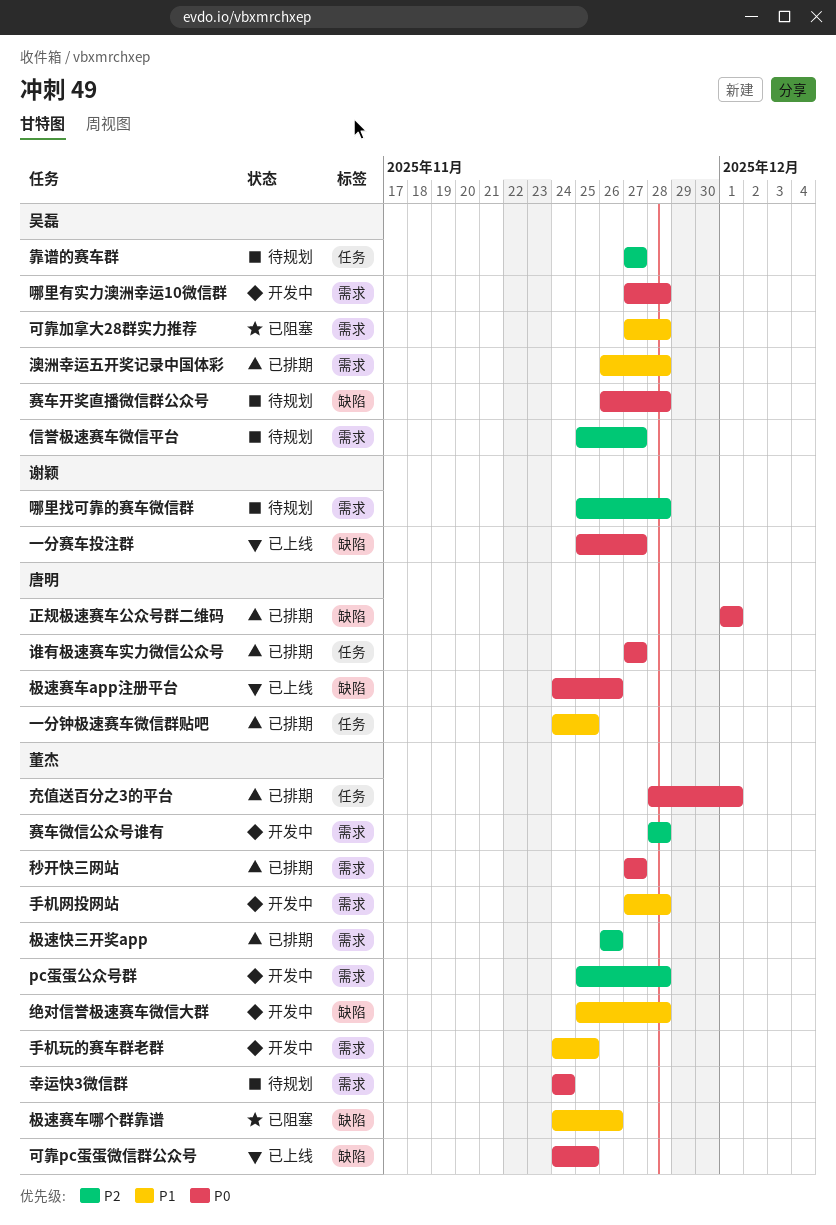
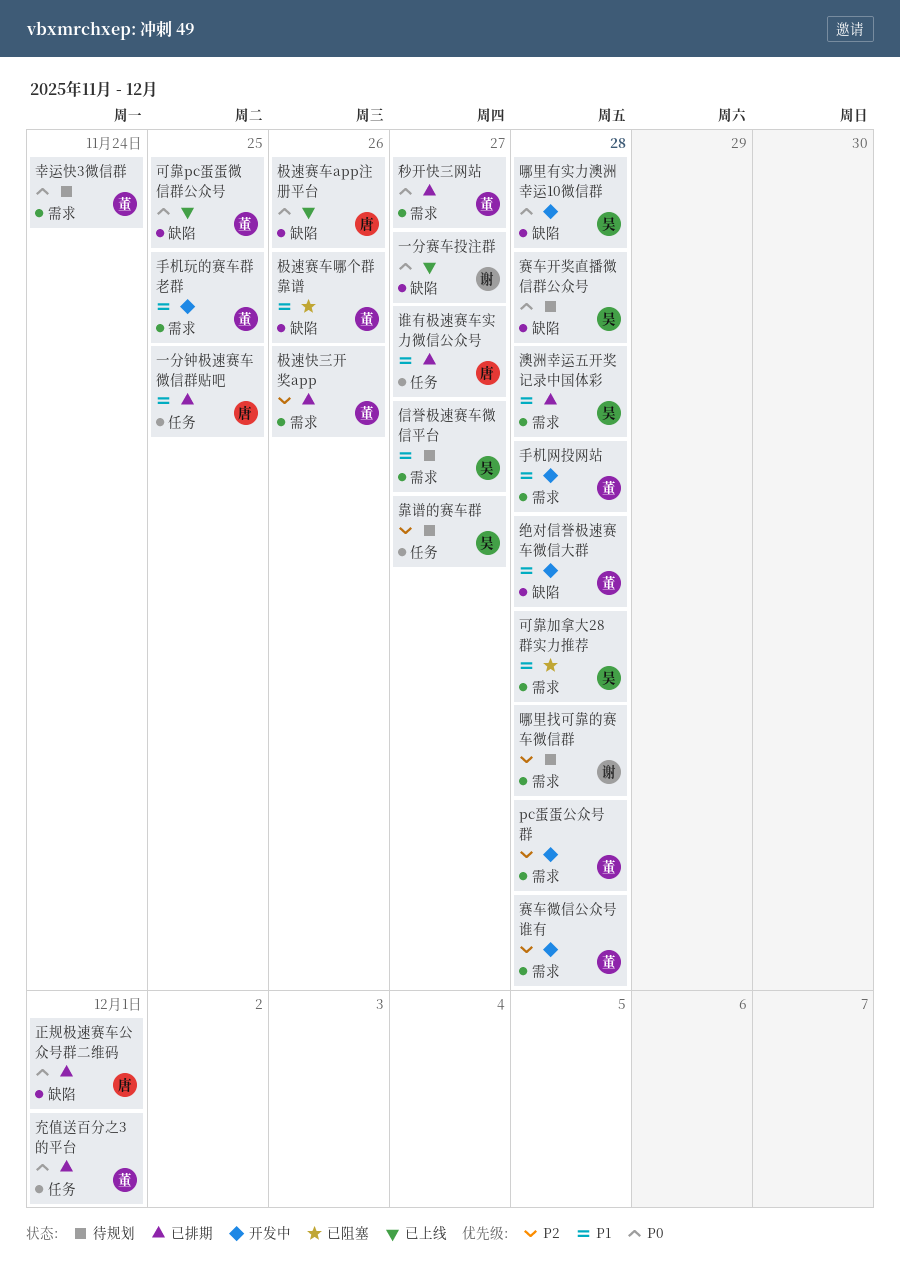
信誉极速赛车微信平台, priority: P2 -> P1
哪里有实力澳洲幸运10微信群, label: 需求 -> 缺陷
谁有极速赛车实力微信公众号, priority: P0 -> P1

